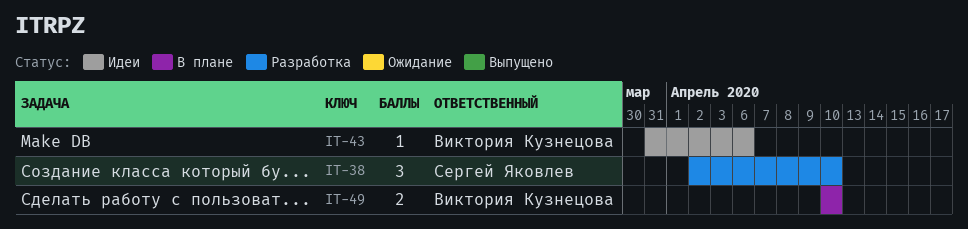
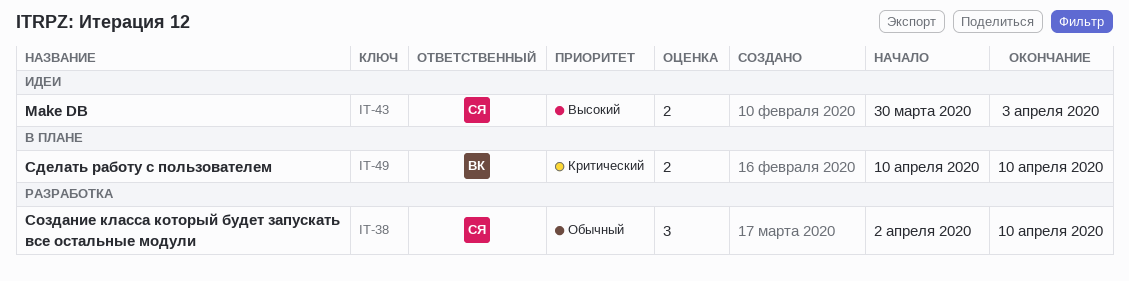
IT-43, owner: Виктория Кузнецова -> Сергей Яковлев
IT-43, estimate: 1 -> 2
IT-43, start: Mar 31 -> Mar 30
IT-43, due: Apr 6 -> Apr 3

